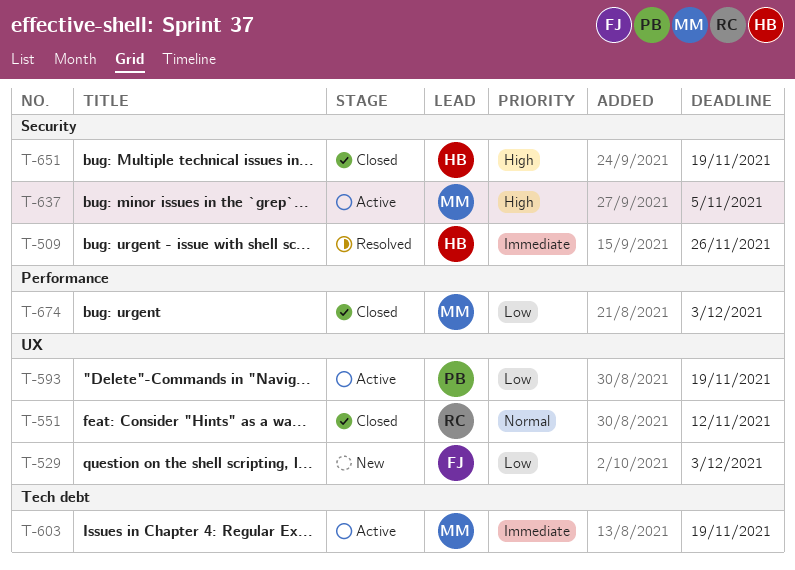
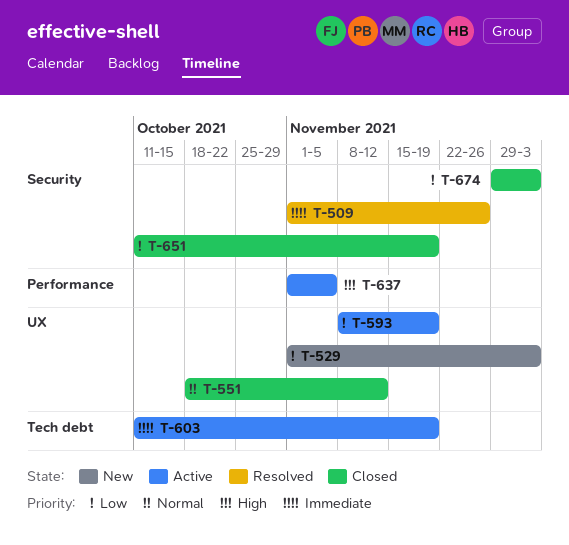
T-637, label: Security -> Performance
T-651, priority: High -> Low
T-674, label: Performance -> Security

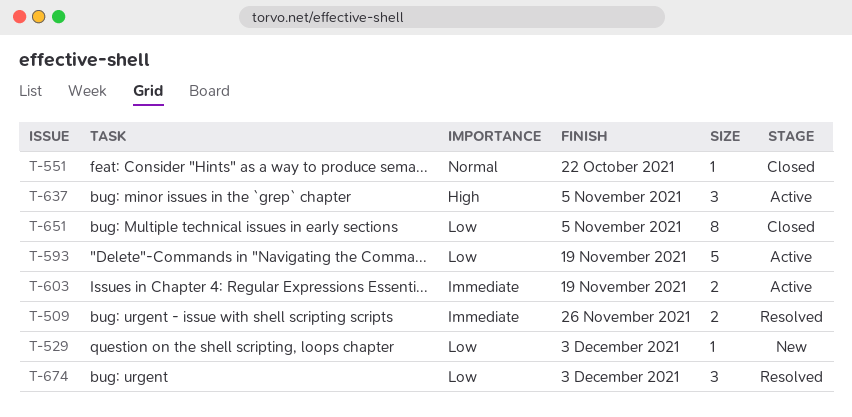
T-551, due: Nov 12 -> Oct 22
T-651, due: Nov 19 -> Nov 5
T-674, status: Closed -> Resolved

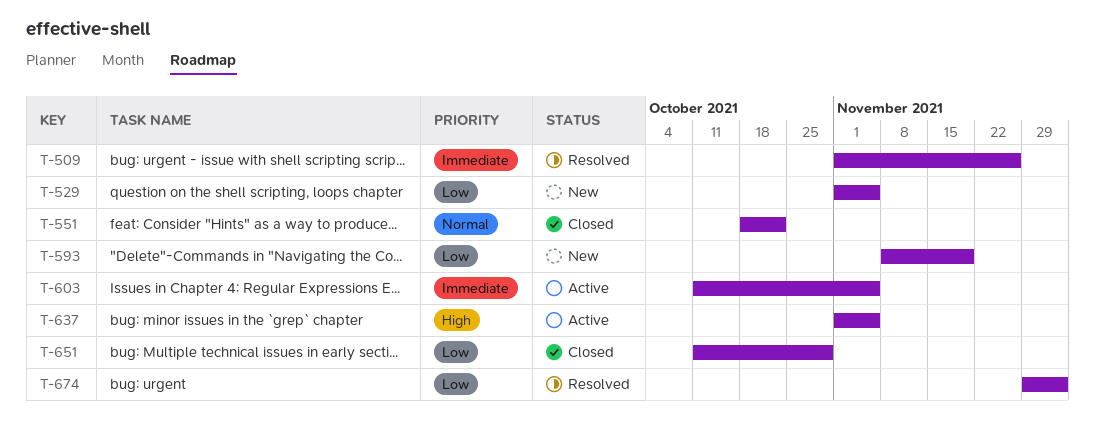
T-529, due: Dec 3 -> Nov 5
T-593, status: Active -> New
T-603, due: Nov 19 -> Nov 5
T-651, due: Nov 5 -> Oct 29

